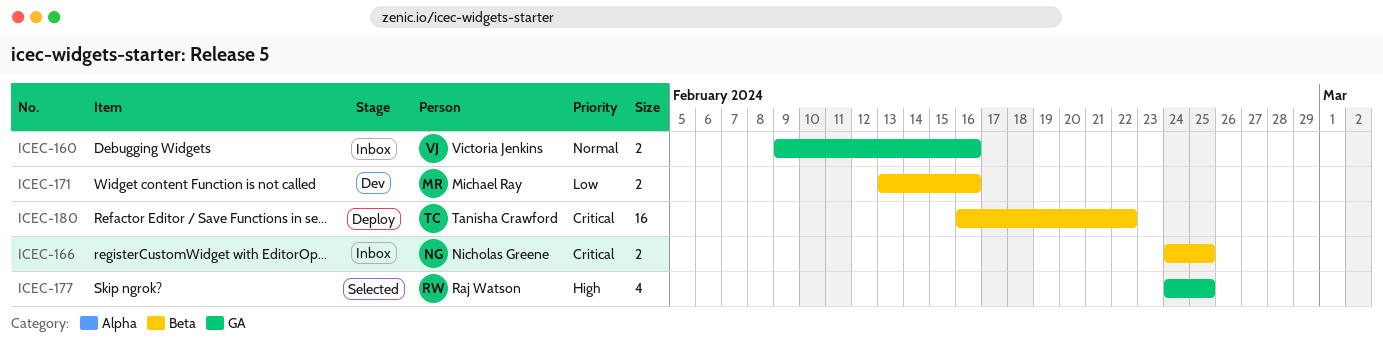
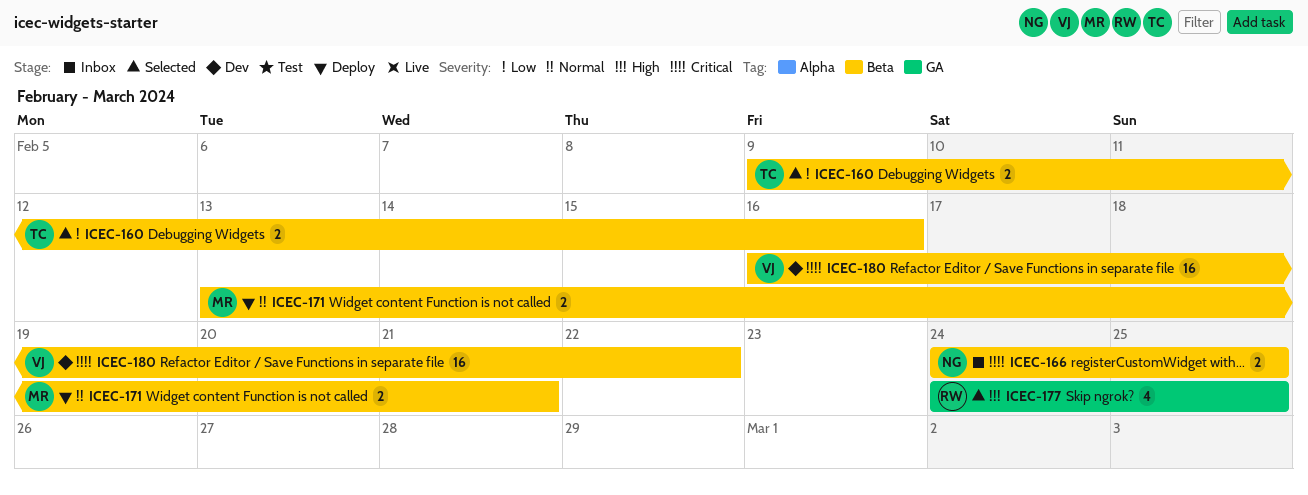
ICEC-160, status: Inbox -> Selected
ICEC-160, owner: Victoria Jenkins -> Tanisha Crawford
ICEC-160, priority: Normal -> Low
ICEC-160, label: GA -> Beta
ICEC-171, status: Dev -> Deploy
ICEC-171, priority: Low -> Normal
ICEC-171, due: Feb 16 -> Feb 21
ICEC-180, status: Deploy -> Dev
ICEC-180, owner: Tanisha Crawford -> Victoria Jenkins

